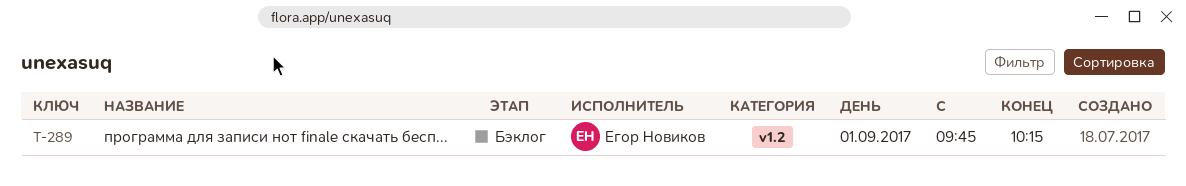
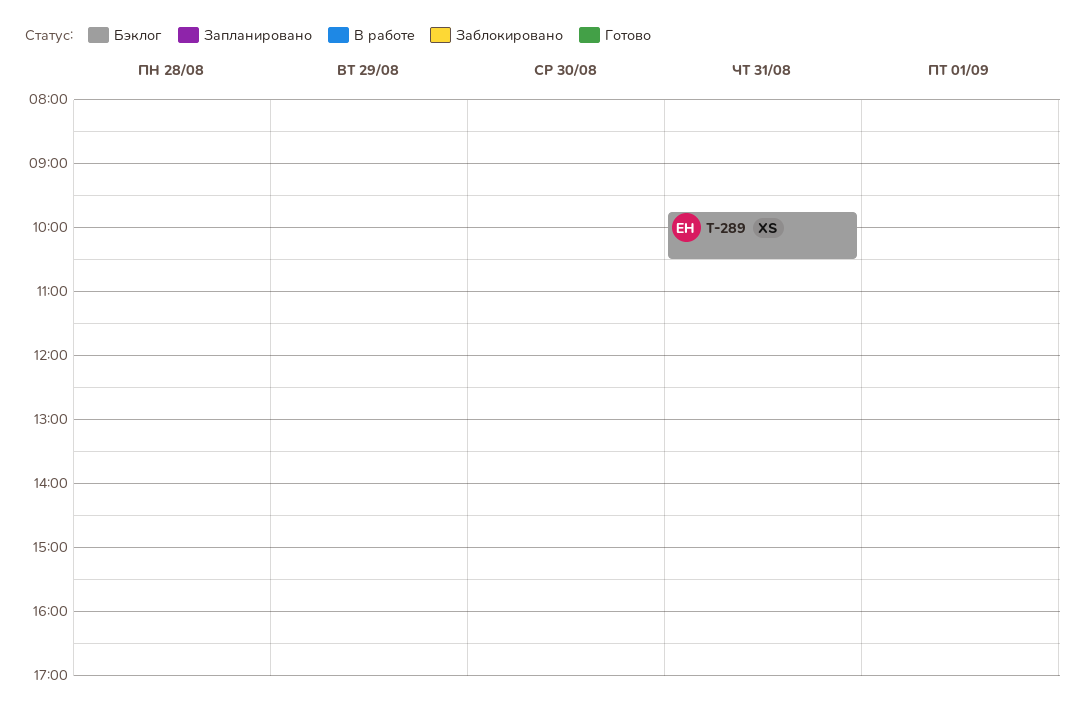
T-289, day: Sep 1 -> Aug 31
T-289, ends: 10:15 -> 10:30

